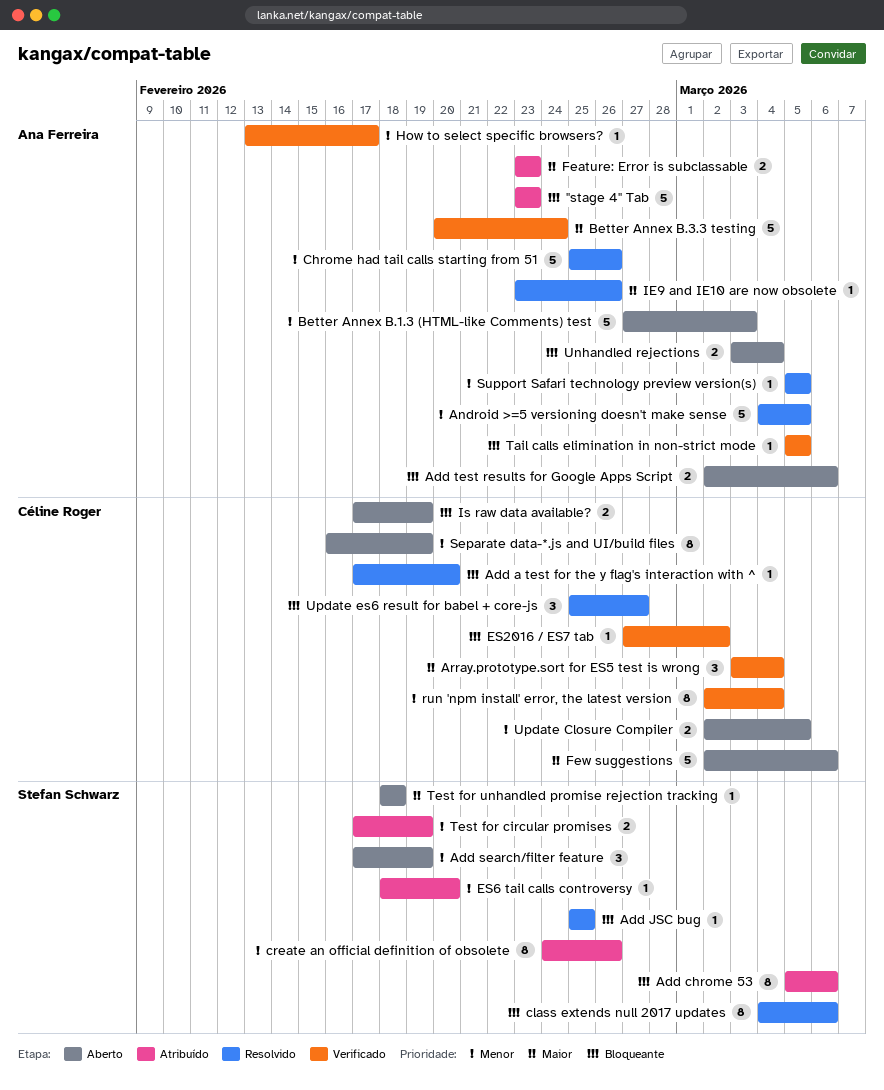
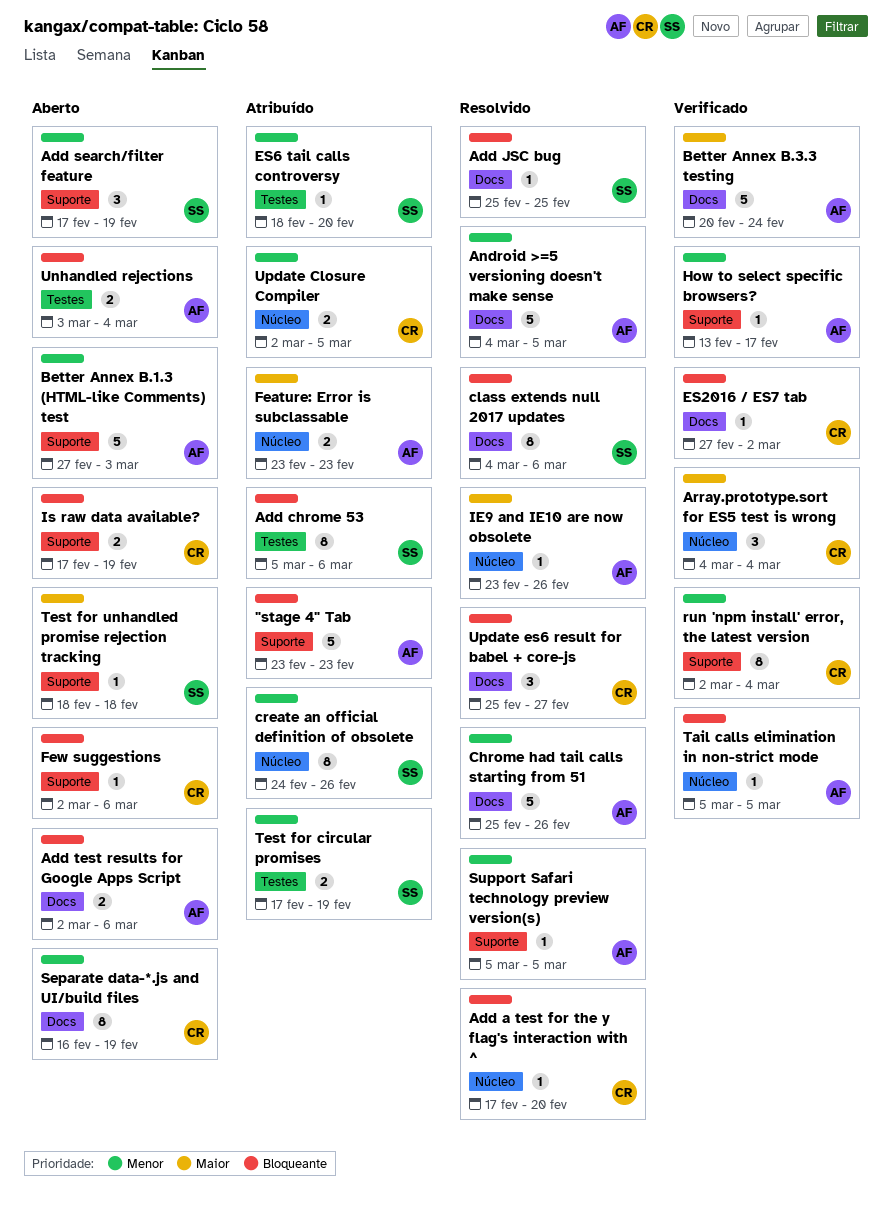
Array.prototype.sort for ES5 test is wrong, start: Mar 3 -> Mar 4
Few suggestions, priority: Maior -> Bloqueante
Few suggestions, estimate: 5 -> 1
Update Closure Compiler, status: Aberto -> Atribuído

